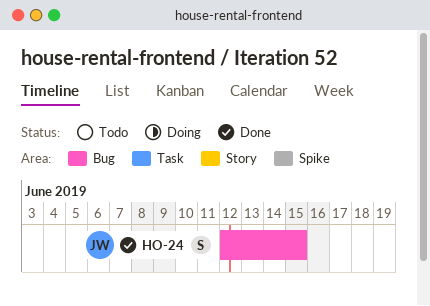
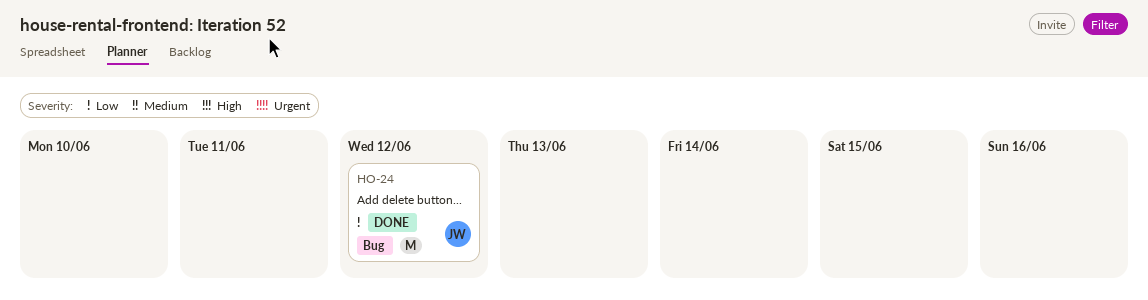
HO-24, estimate: S -> M
HO-24, due: Jun 15 -> Jun 12

